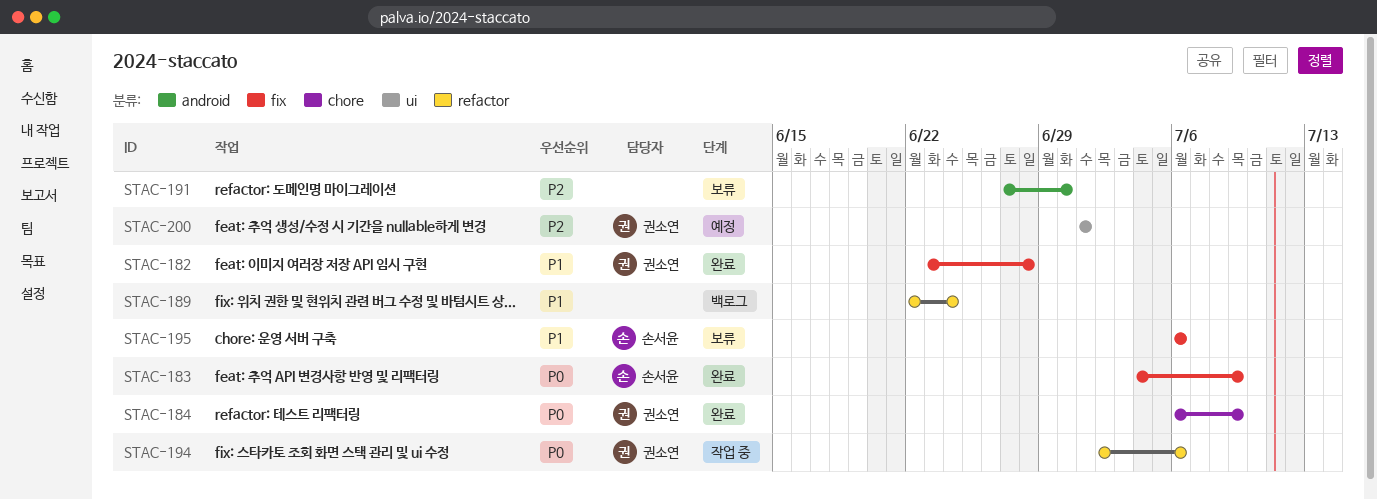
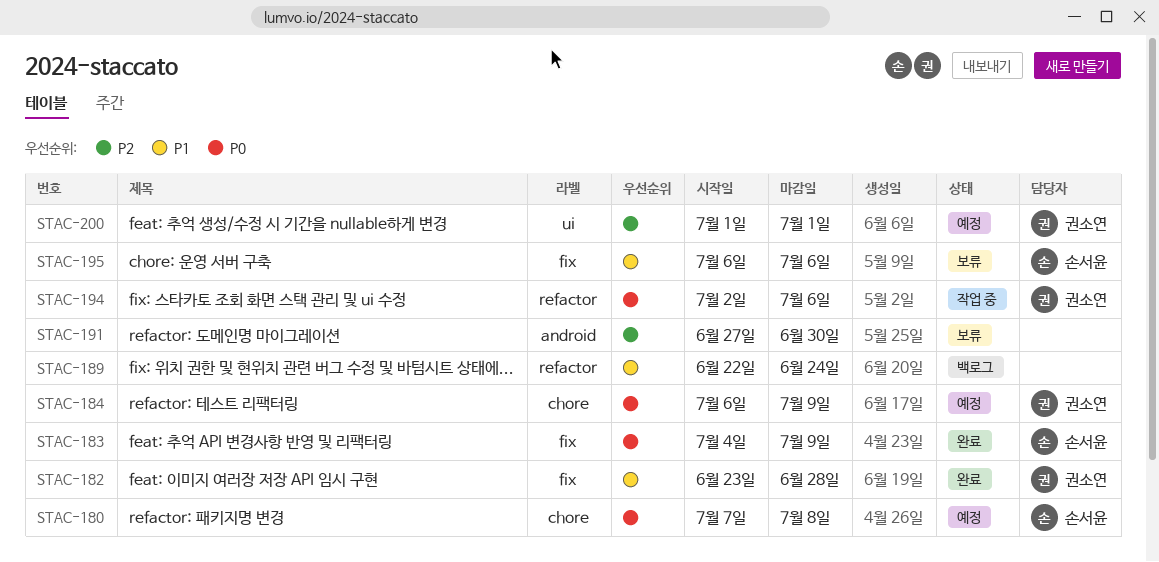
STAC-180: none -> present
STAC-184, status: 완료 -> 예정

